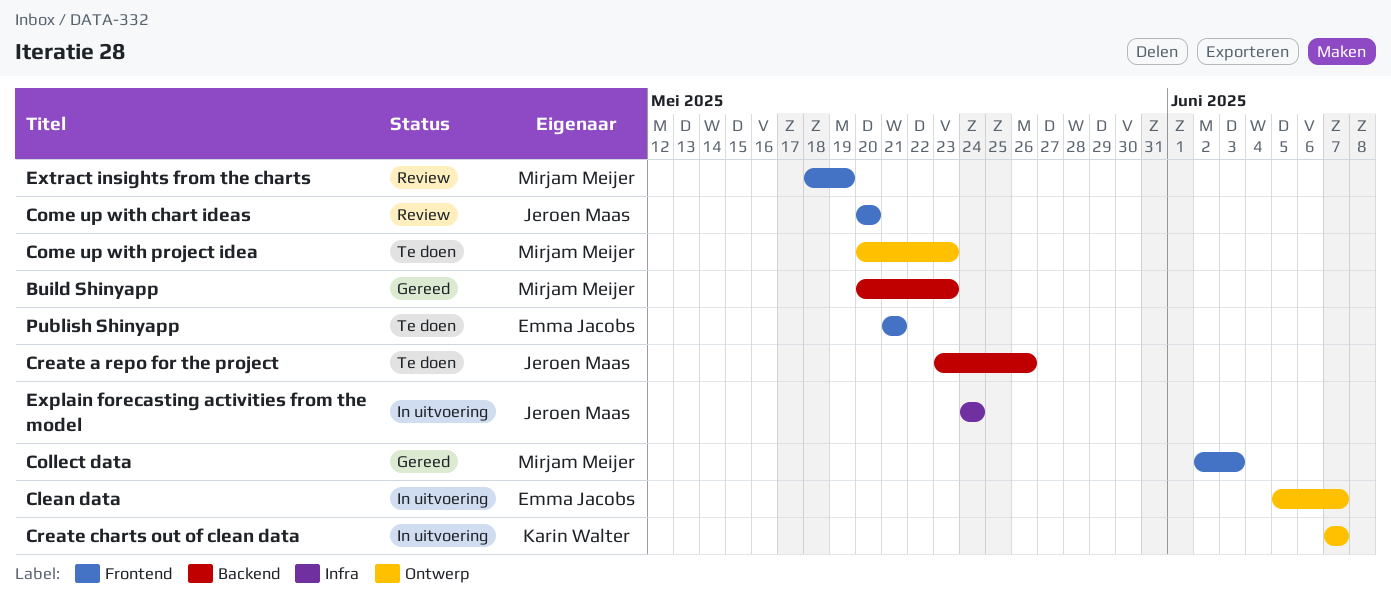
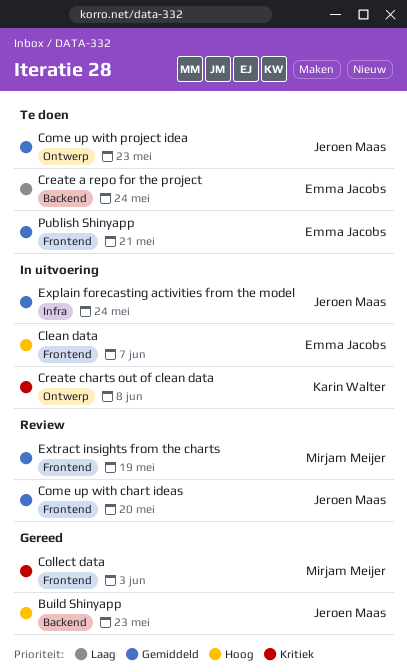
Build Shinyapp, owner: Mirjam Meijer -> Jeroen Maas
Clean data, label: Ontwerp -> Frontend
Come up with project idea, owner: Mirjam Meijer -> Jeroen Maas
Create a repo for the project, owner: Jeroen Maas -> Emma Jacobs
Create a repo for the project, due: May 26 -> May 24
Create charts out of clean data, due: Jun 7 -> Jun 8

